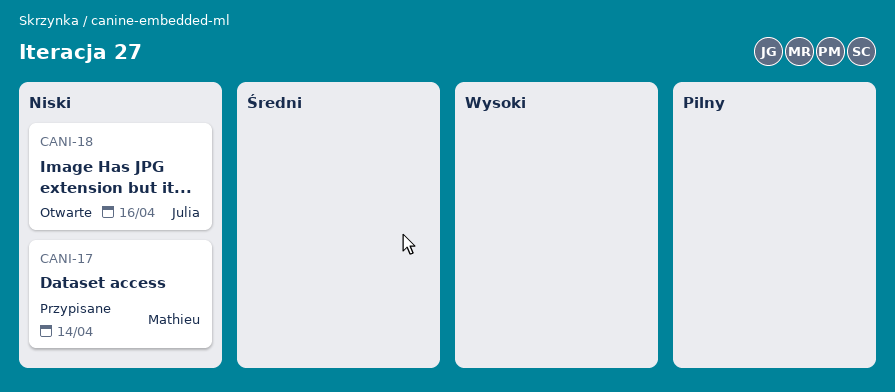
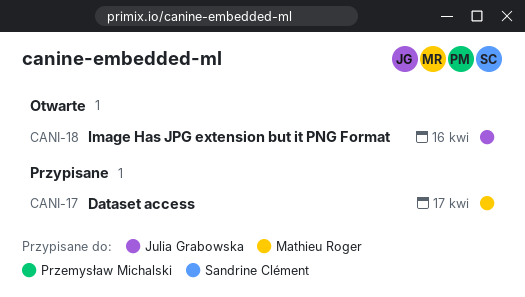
CANI-17, due: Apr 14 -> Apr 17

